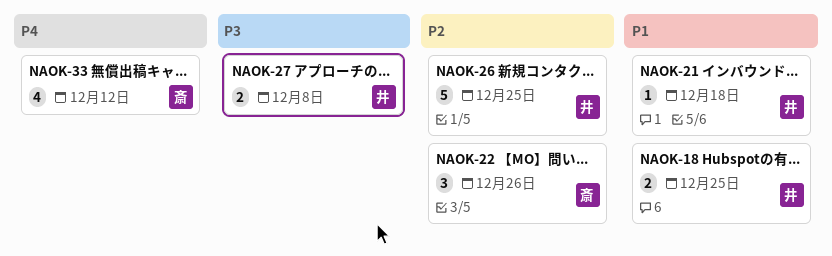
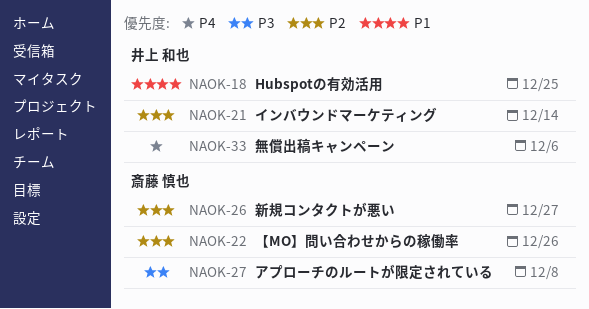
NAOK-21, priority: P1 -> P2
NAOK-21, due: Dec 18 -> Dec 14
NAOK-26, owner: 井上 和也 -> 斎藤 慎也
NAOK-26, due: Dec 25 -> Dec 27
NAOK-27, owner: 井上 和也 -> 斎藤 慎也
NAOK-33, owner: 斎藤 慎也 -> 井上 和也
NAOK-33, due: Dec 12 -> Dec 6

